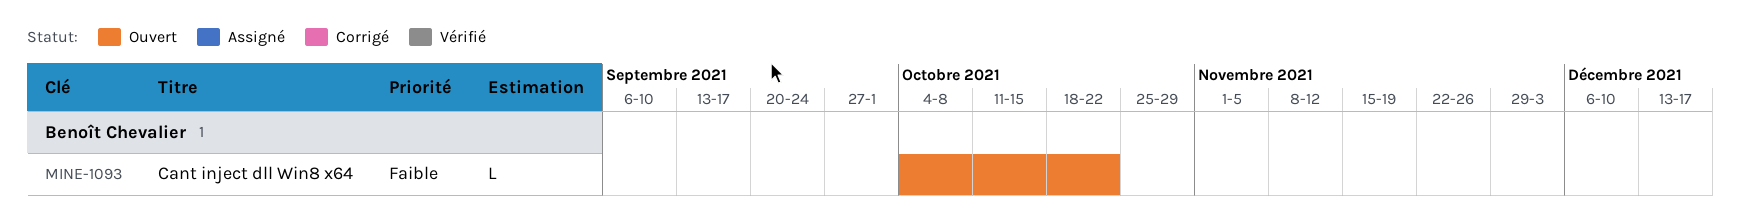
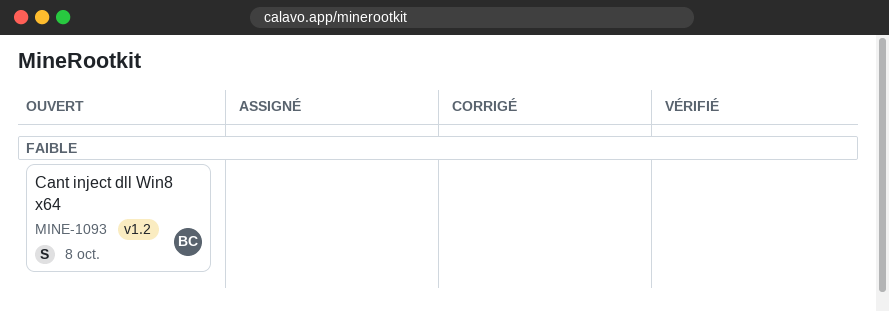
MINE-1093, estimate: L -> S
MINE-1093, due: Oct 22 -> Oct 8

